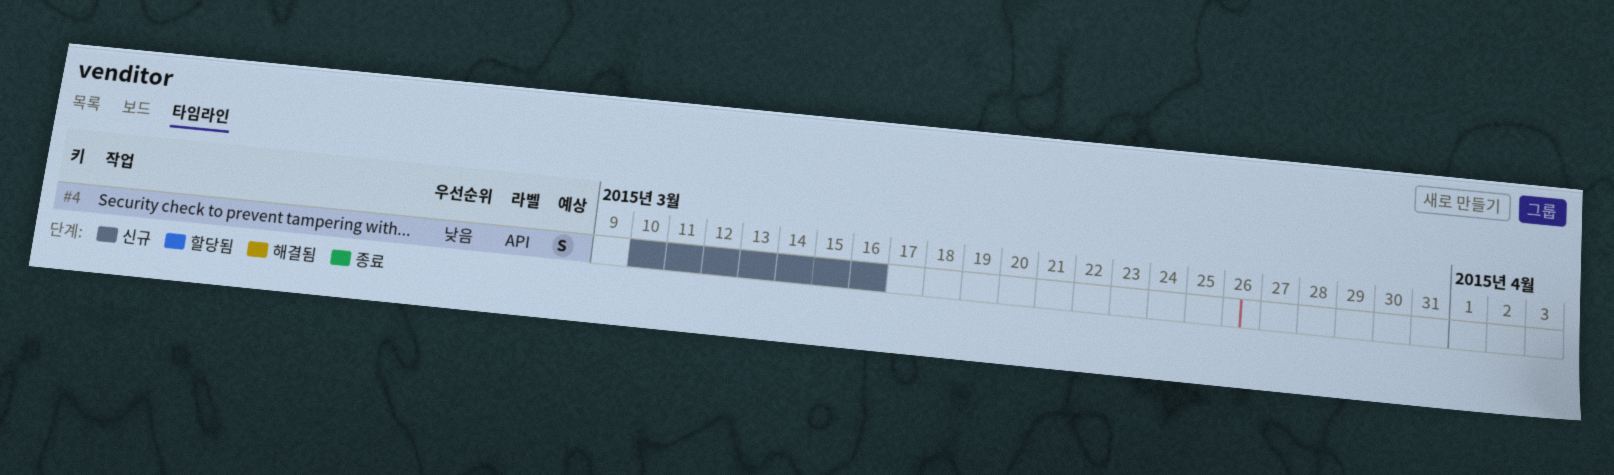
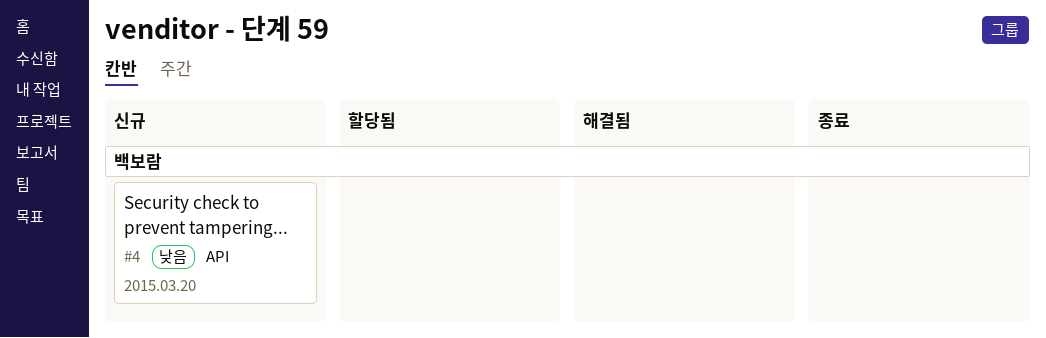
#4, due: Mar 16 -> Mar 20

